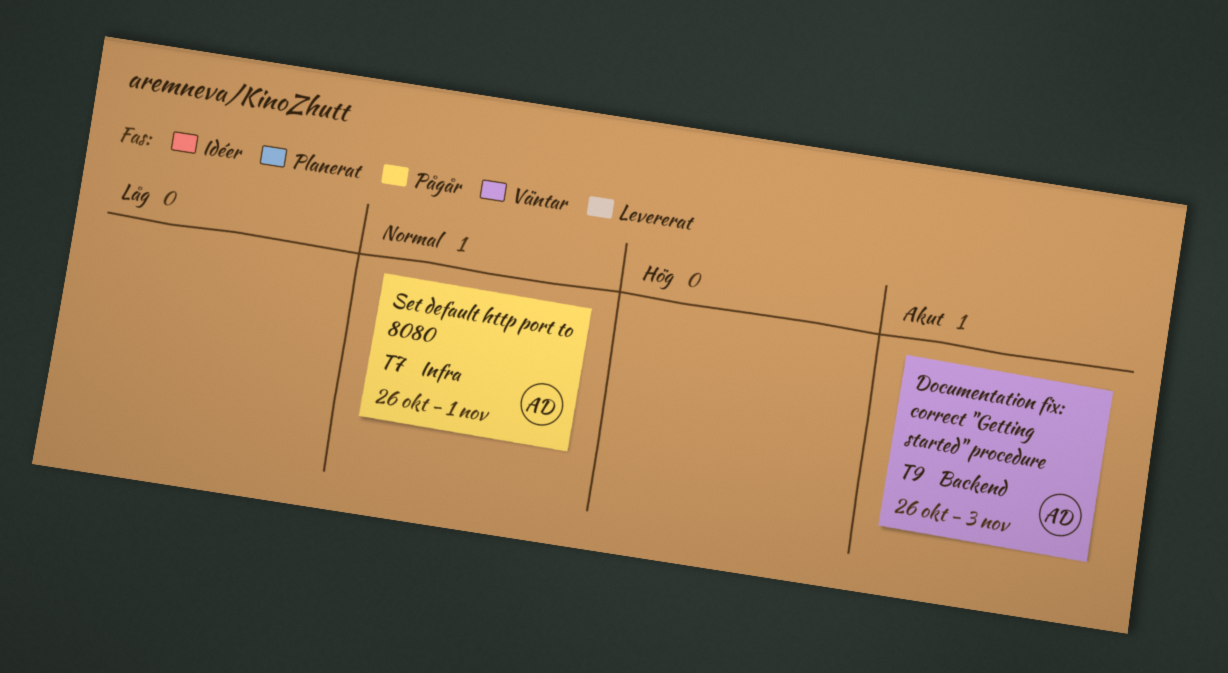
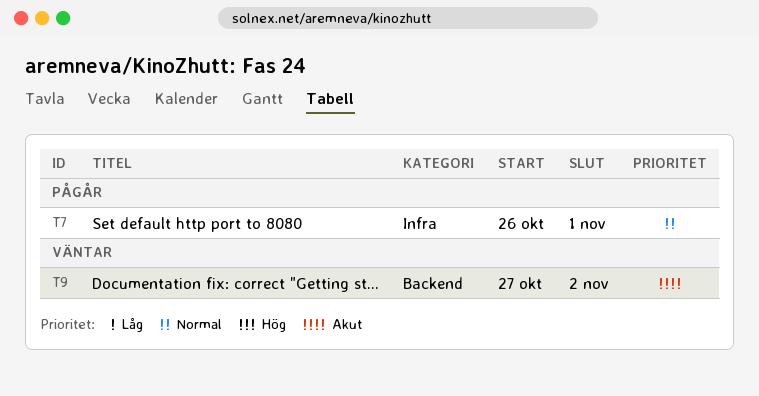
T9, start: Oct 26 -> Oct 27
T9, due: Nov 3 -> Nov 2

